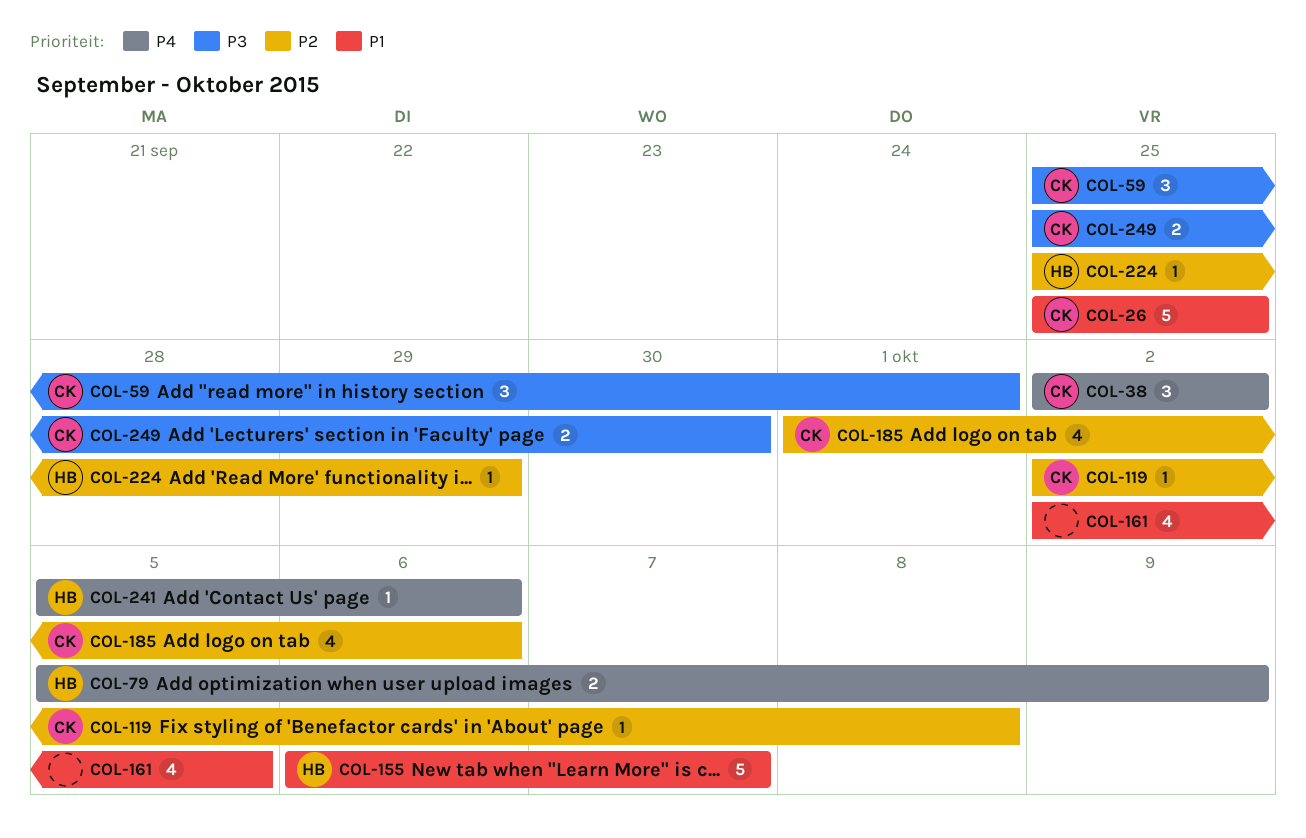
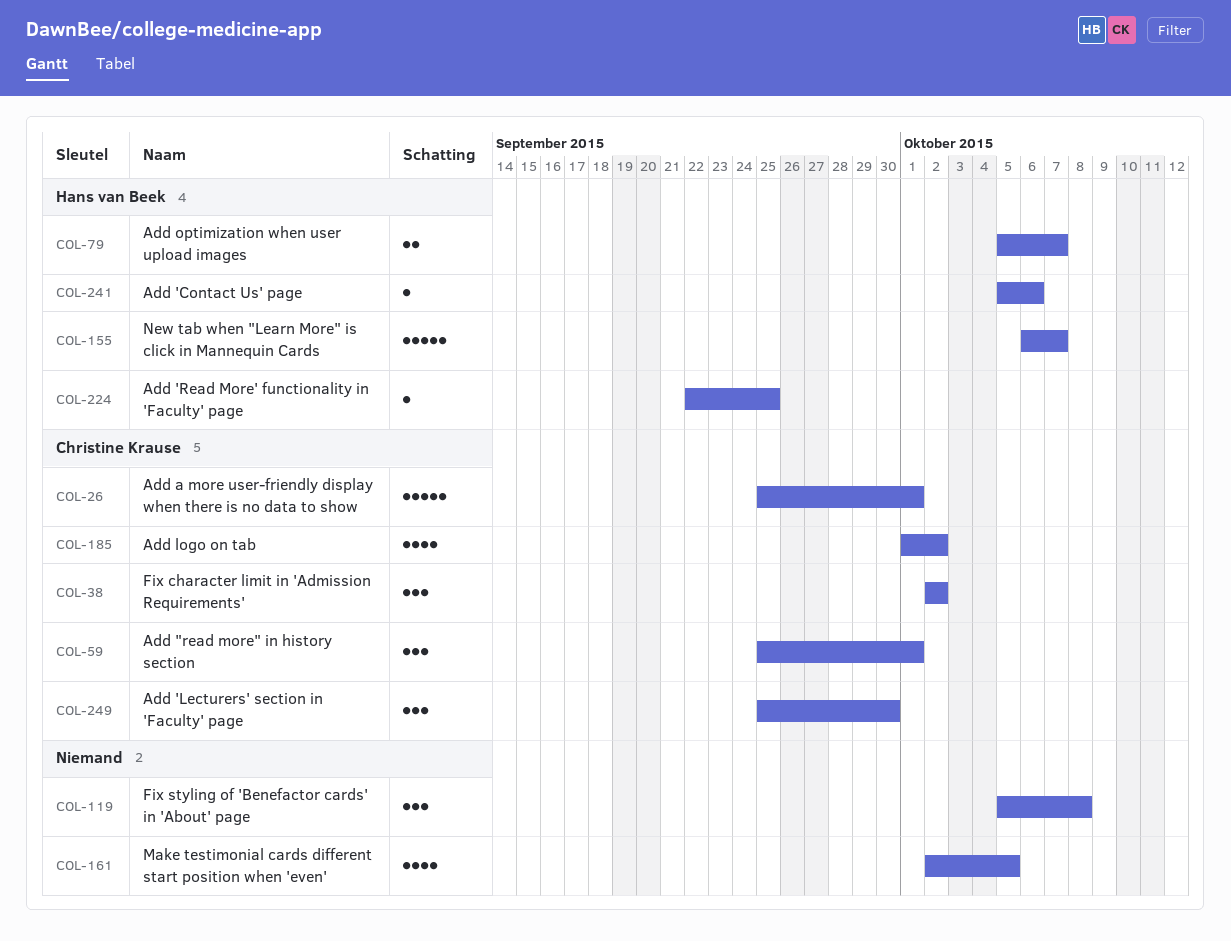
COL-26, due: Sep 25 -> Oct 1
COL-79, due: Oct 9 -> Oct 7
COL-119, owner: Christine Krause -> none
COL-119, estimate: 1 -> 3
COL-119, start: Oct 2 -> Oct 5
COL-185, due: Oct 6 -> Oct 2
COL-224, start: Sep 25 -> Sep 22
COL-224, due: Sep 29 -> Sep 25
COL-249, estimate: 2 -> 3

